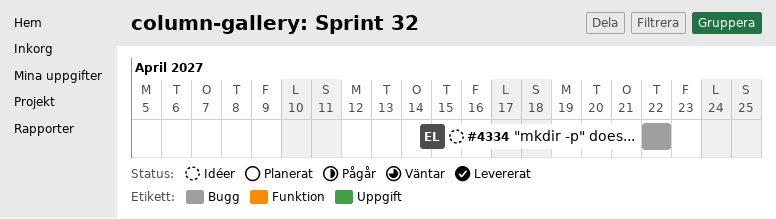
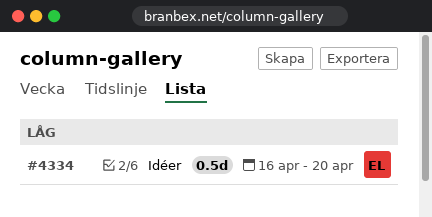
#4334, start: Apr 22 -> Apr 16
#4334, due: Apr 22 -> Apr 20

